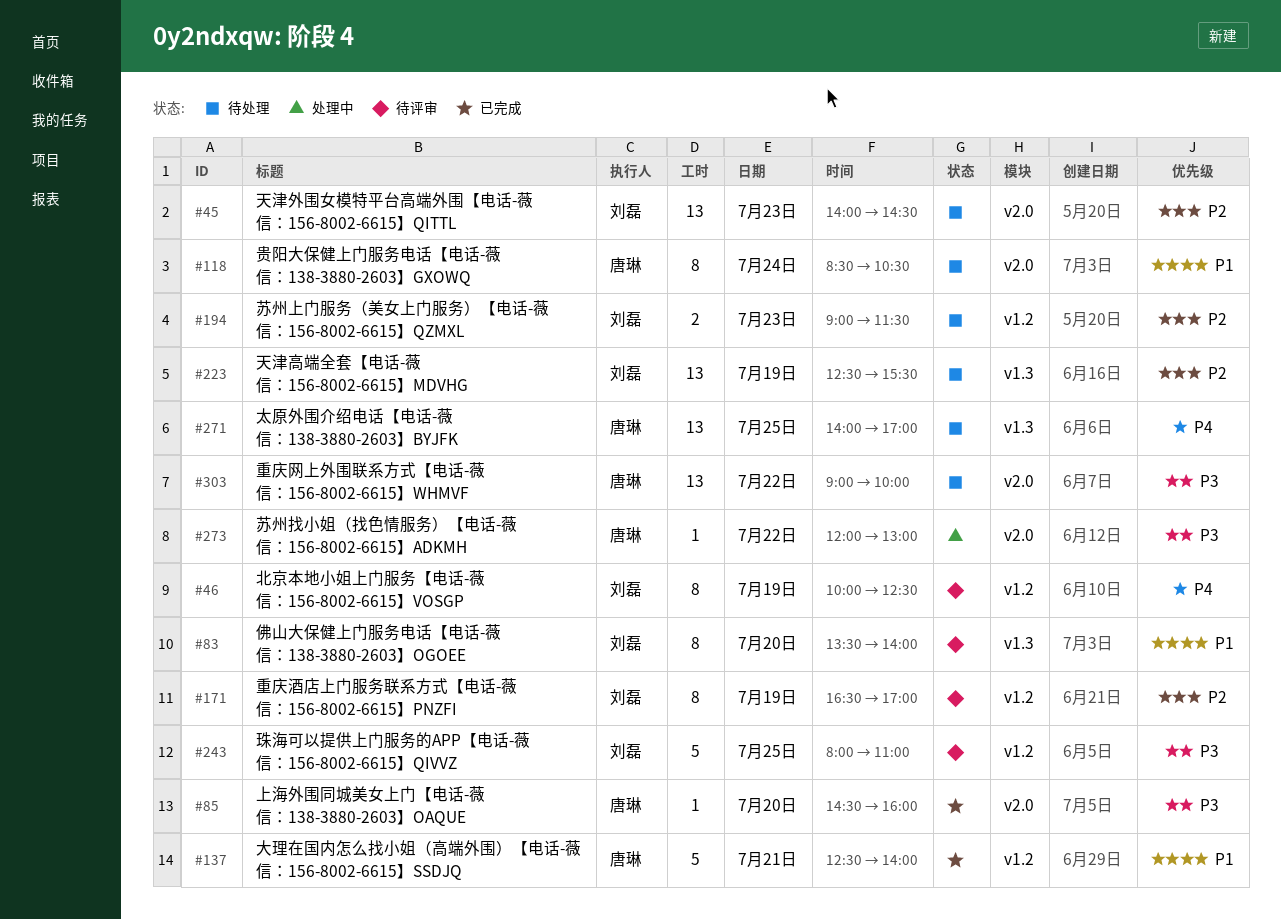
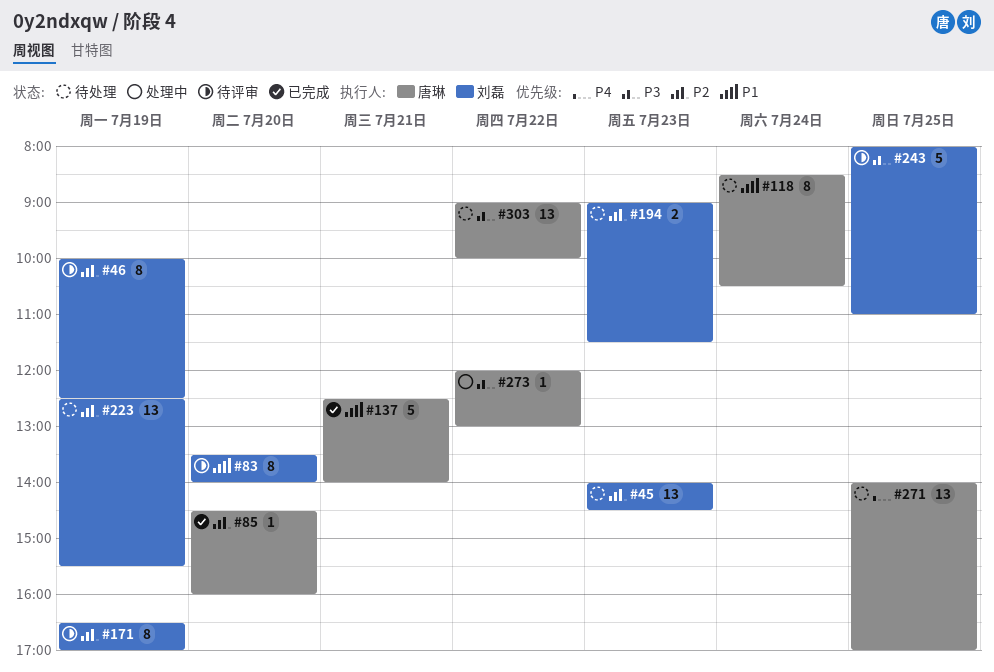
#46, priority: P4 -> P2
#85, priority: P3 -> P2

